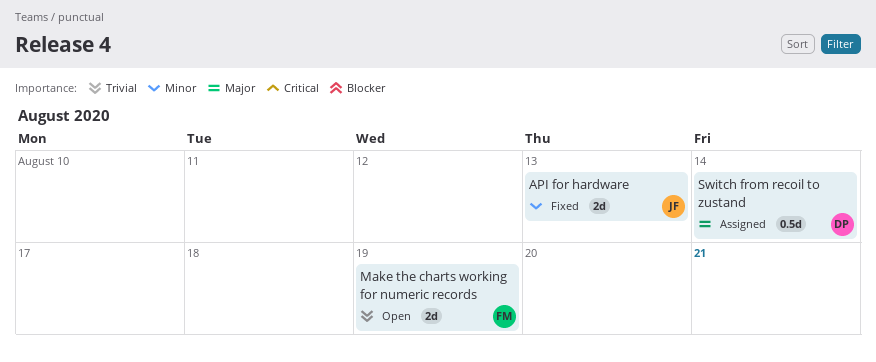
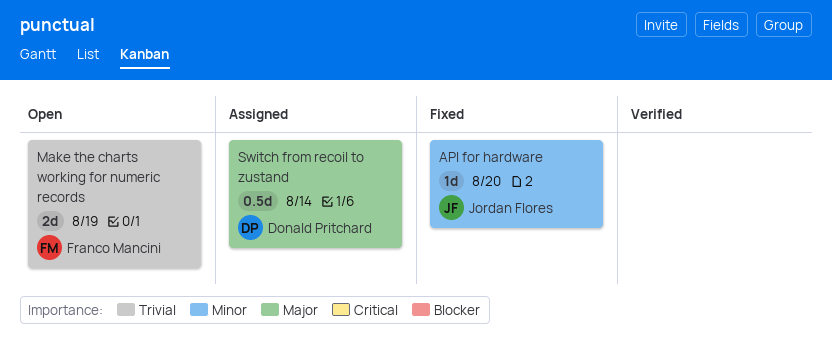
API for hardware, estimate: 2d -> 1d
API for hardware, due: Aug 13 -> Aug 20

